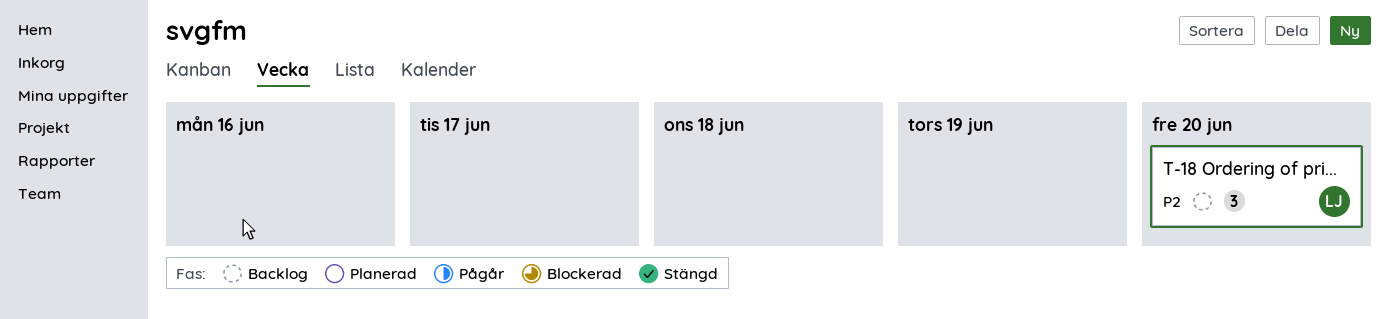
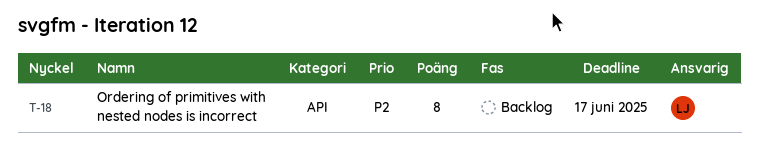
T-18, estimate: 3 -> 8
T-18, due: Jun 20 -> Jun 17

